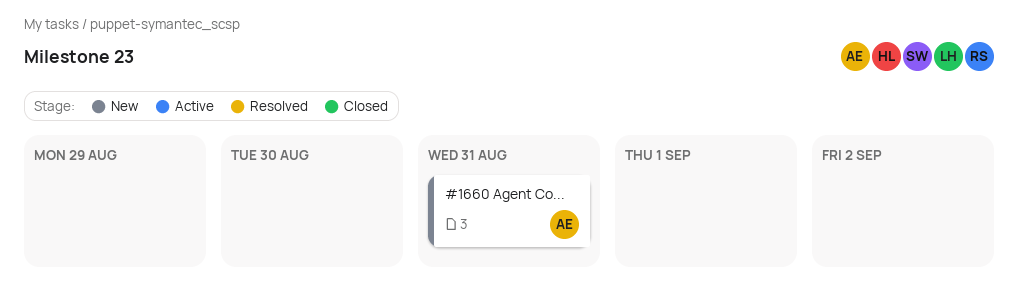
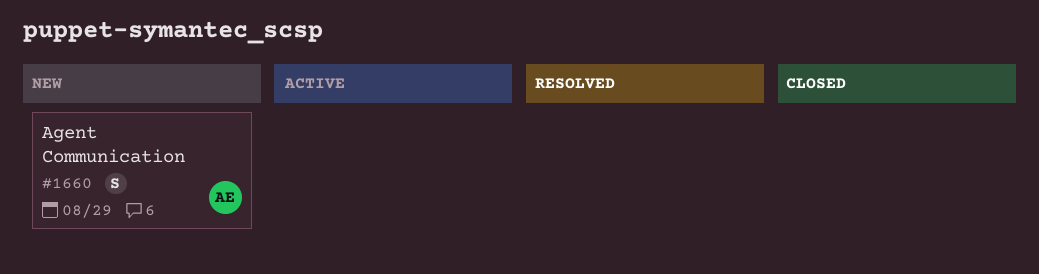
#1660, due: Aug 31 -> Aug 29

